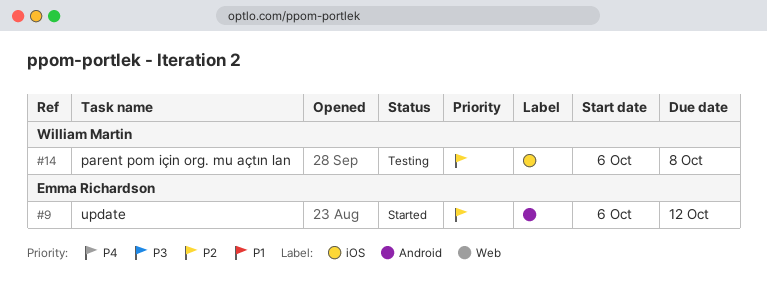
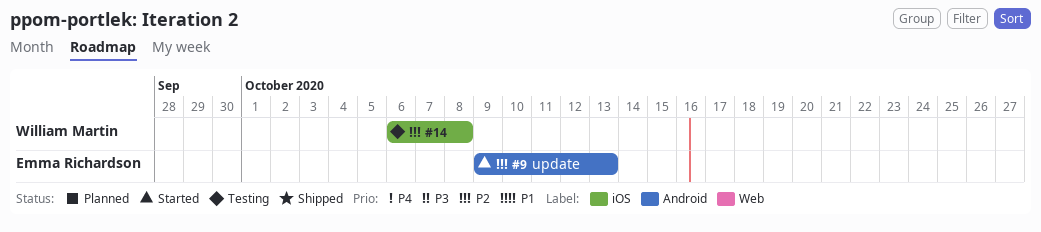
#9, start: Oct 6 -> Oct 9
#9, due: Oct 12 -> Oct 13

